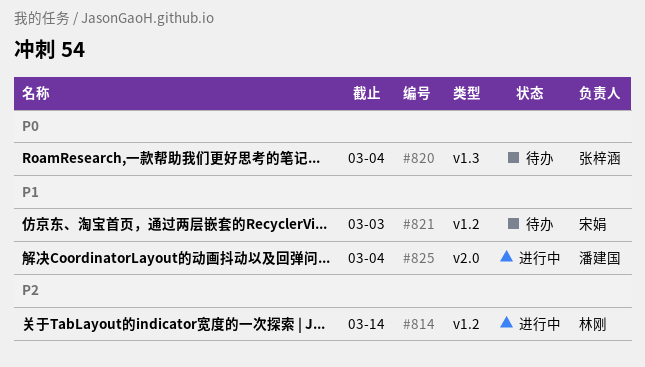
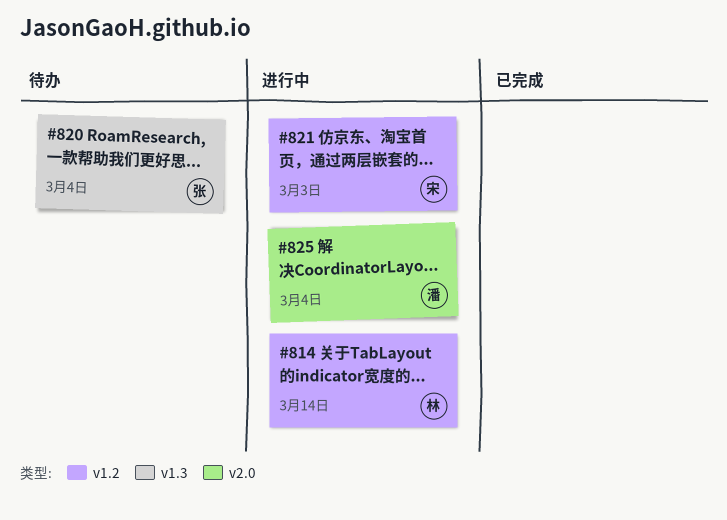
#821, status: 待办 -> 进行中

